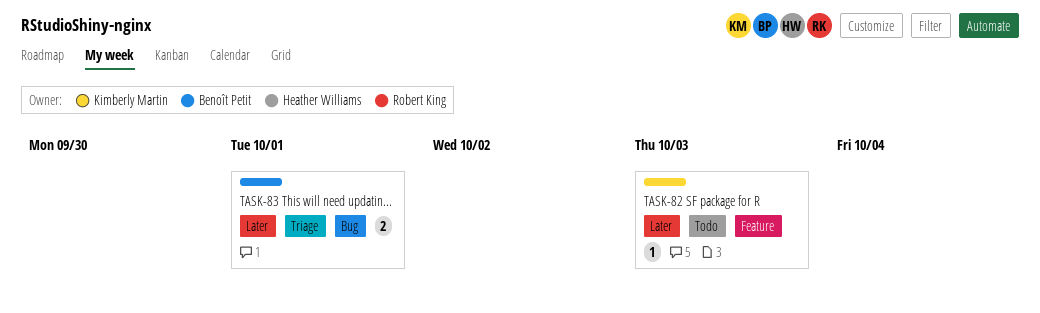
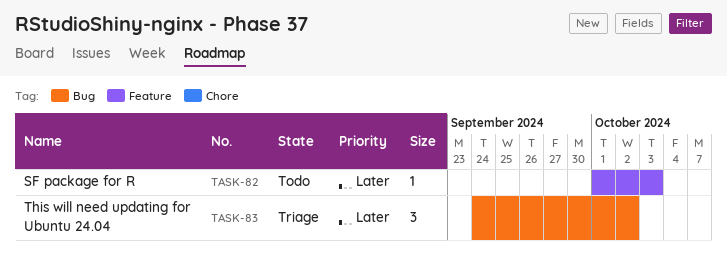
TASK-83, estimate: 2 -> 3
TASK-83, due: Oct 1 -> Oct 2

